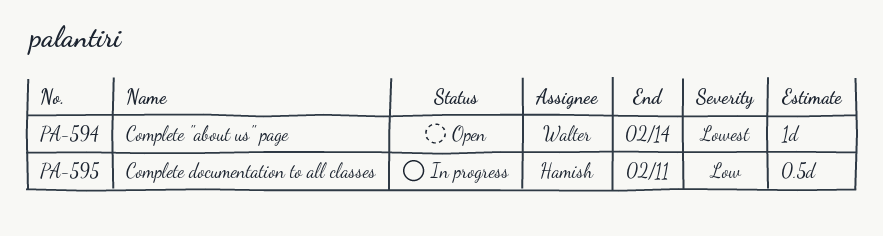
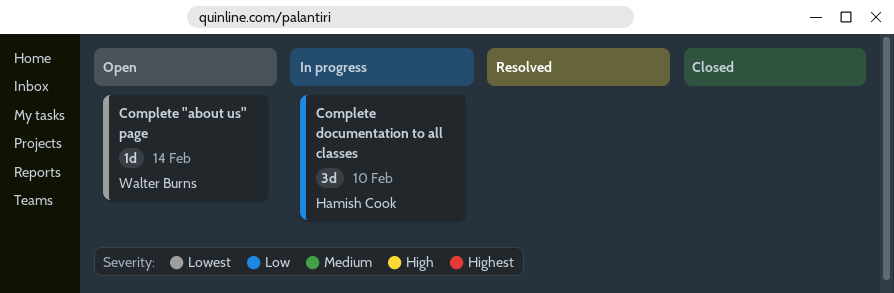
Complete documentation to all classes, estimate: 0.5d -> 3d
Complete documentation to all classes, due: Feb 11 -> Feb 10

